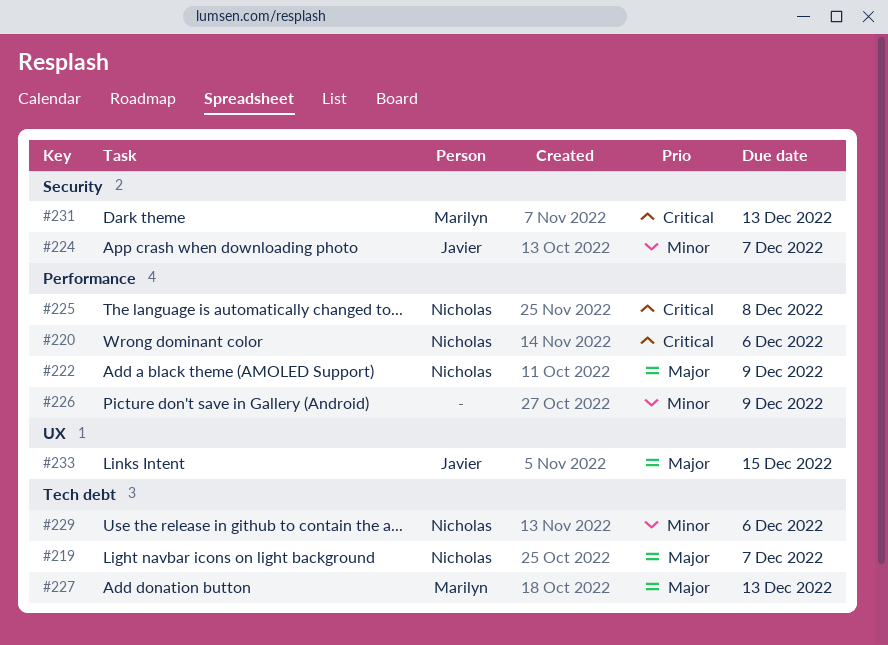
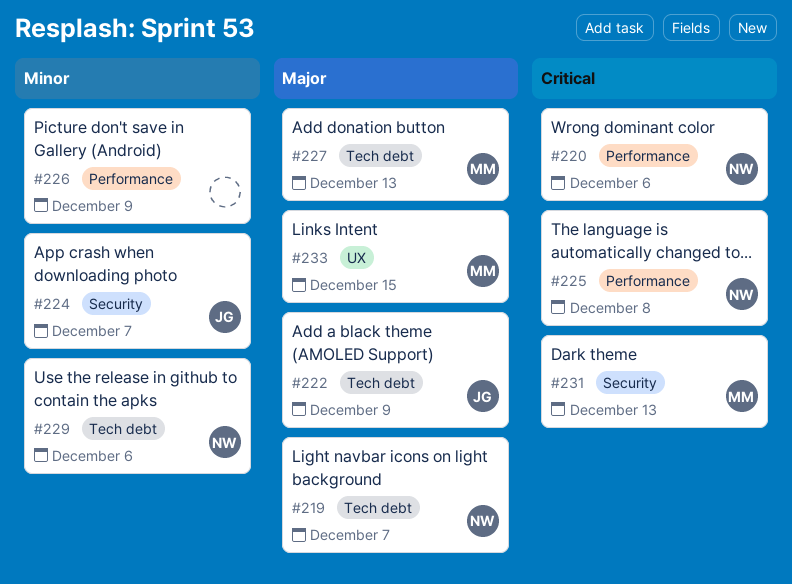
#222, owner: Nicholas -> Javier
#222, label: Performance -> Tech debt
#233, owner: Javier -> Marilyn

